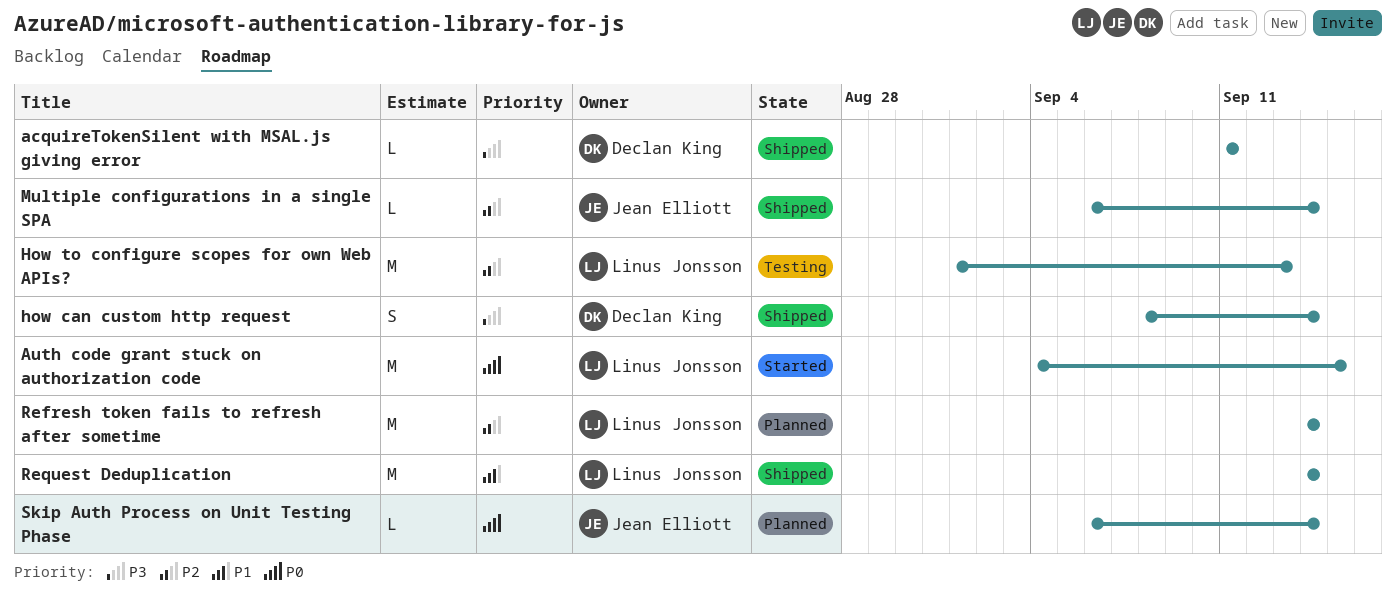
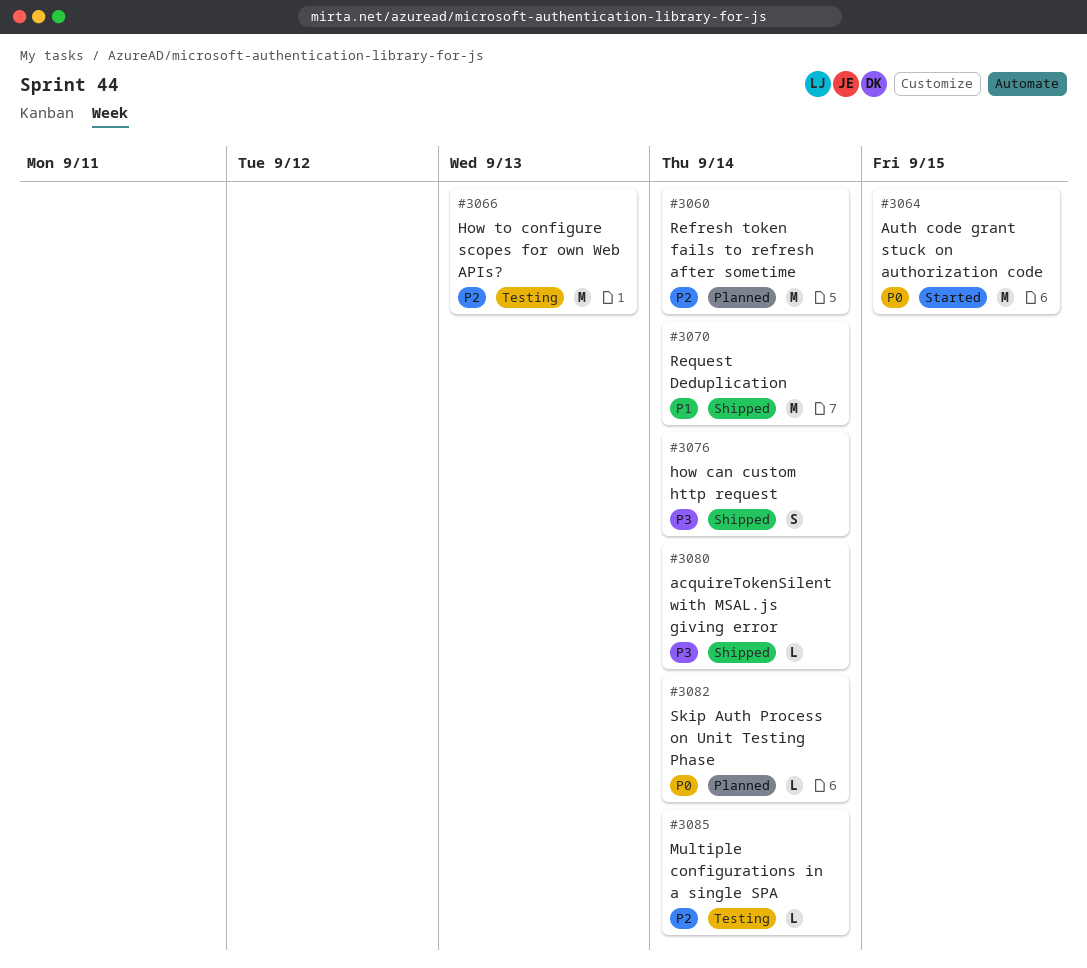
acquireTokenSilent with MSAL.js giving error, due: Sep 11 -> Sep 14
Multiple configurations in a single SPA, status: Shipped -> Testing

